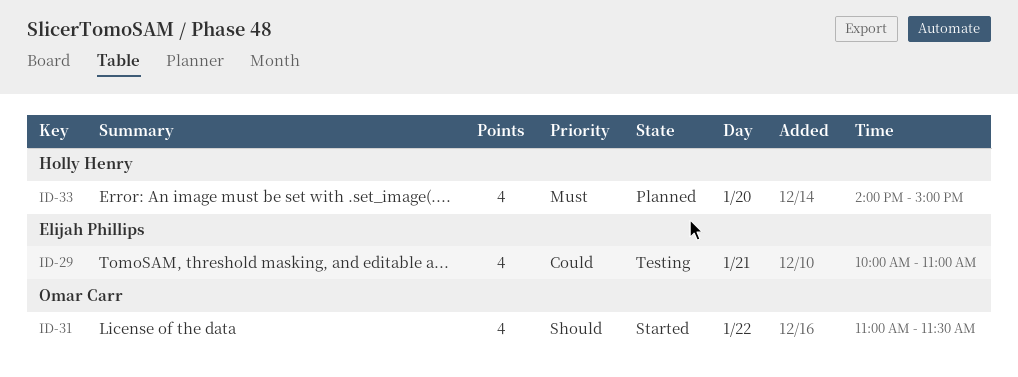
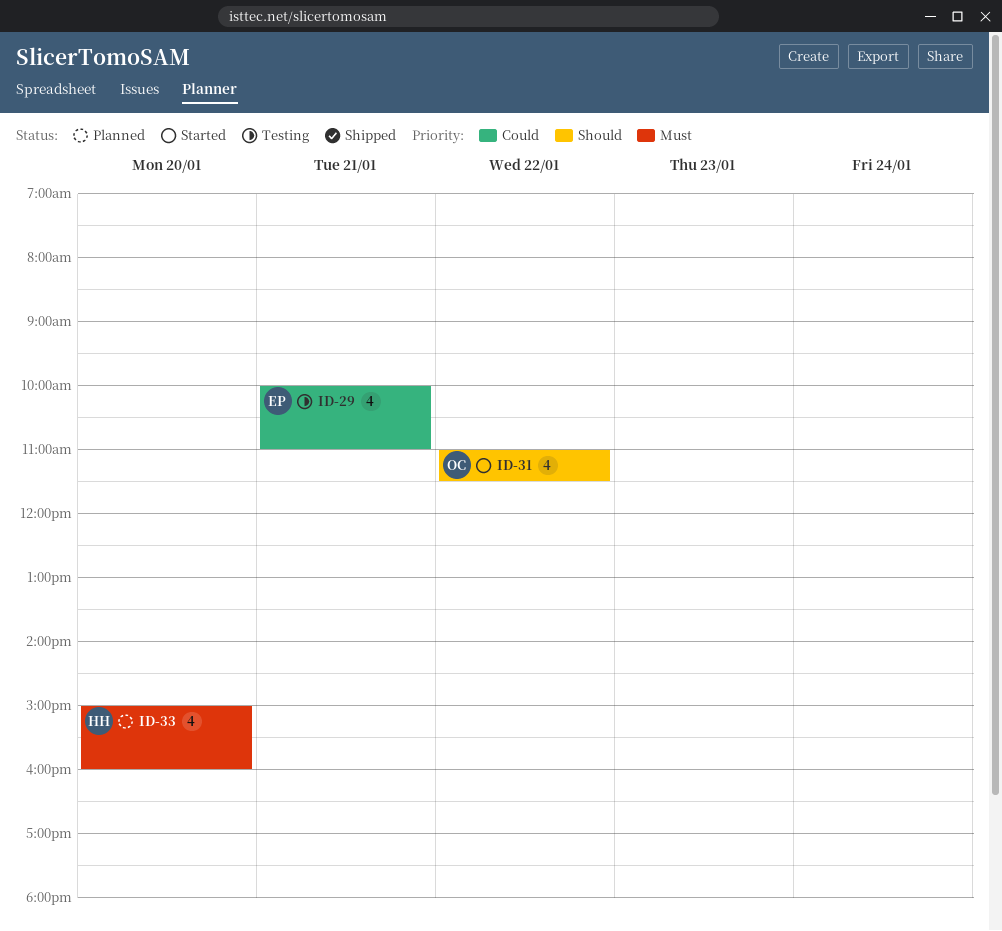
ID-33, begins: 14:00 -> 15:00
ID-33, ends: 15:00 -> 16:00

